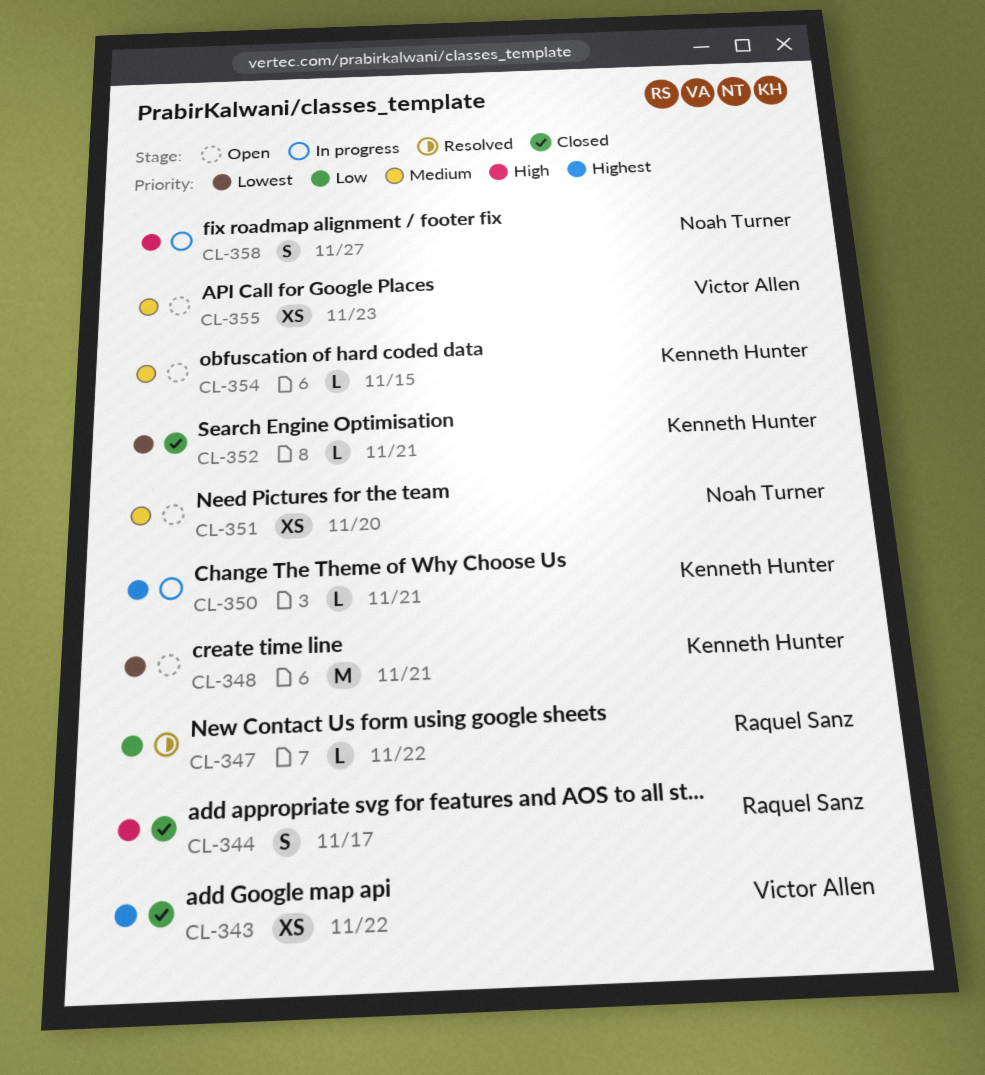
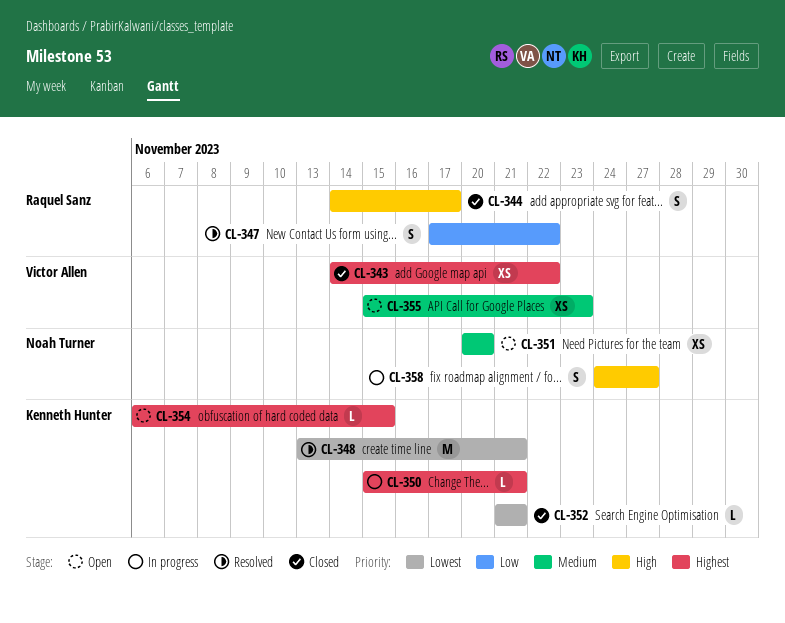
CL-347, estimate: L -> S
CL-348, status: Open -> Resolved
CL-354, priority: Medium -> Highest

